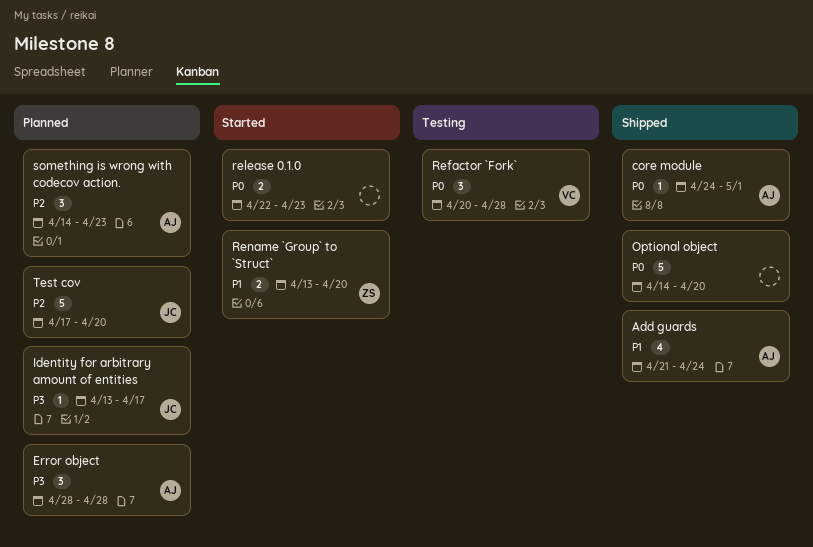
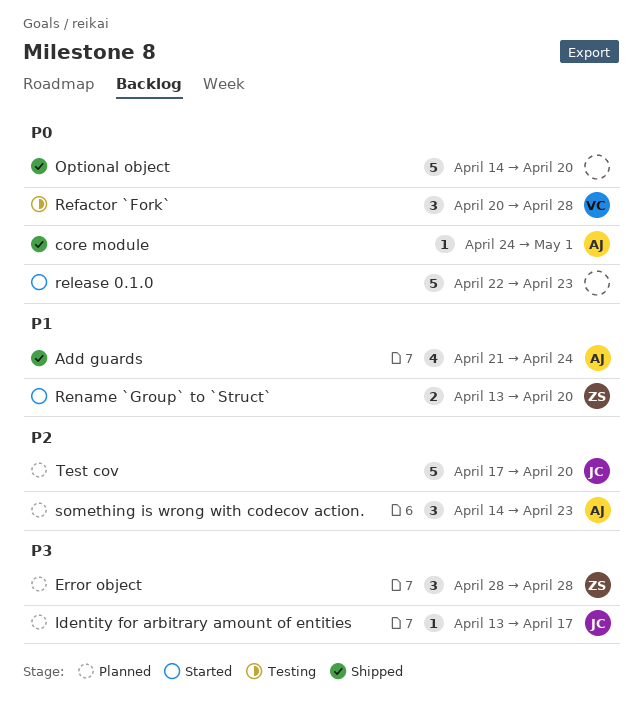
Error object, owner: AJ -> ZS
release 0.1.0, estimate: 2 -> 5

